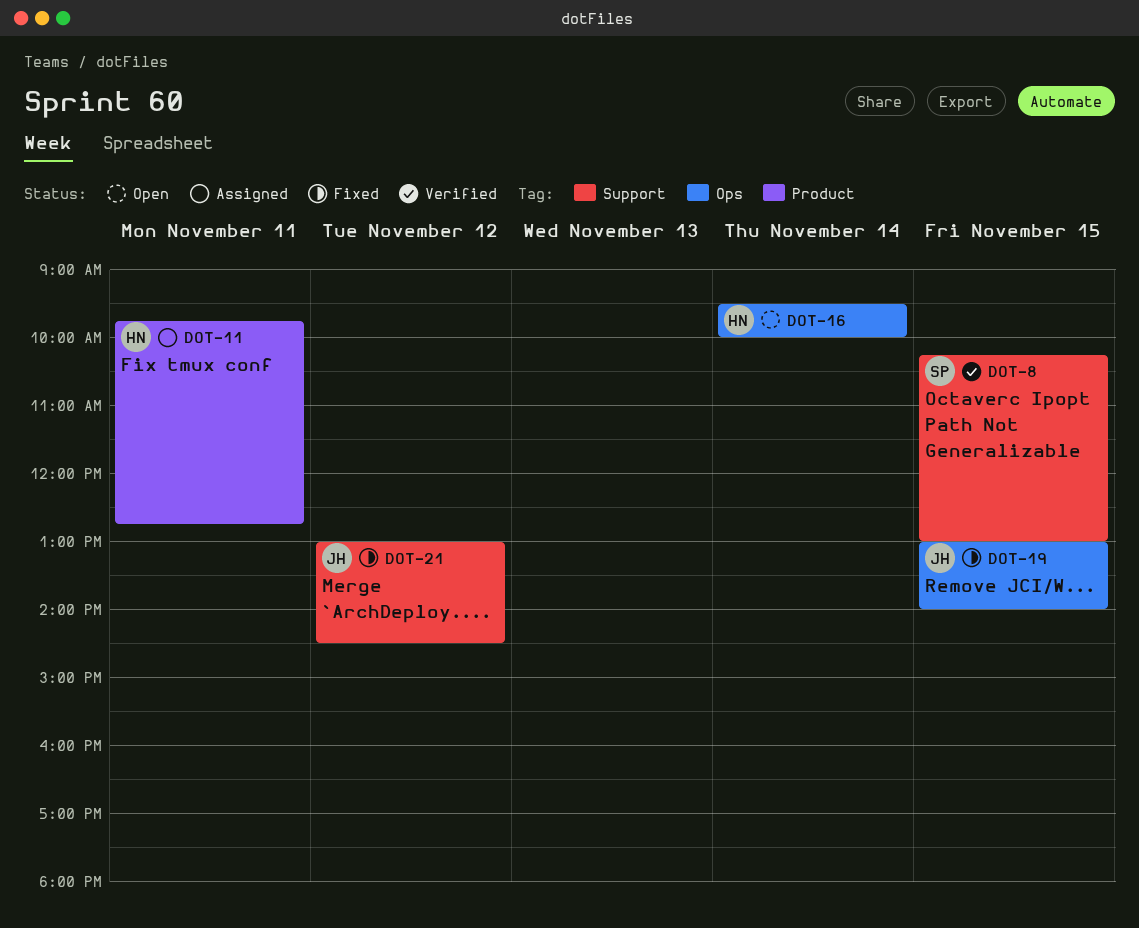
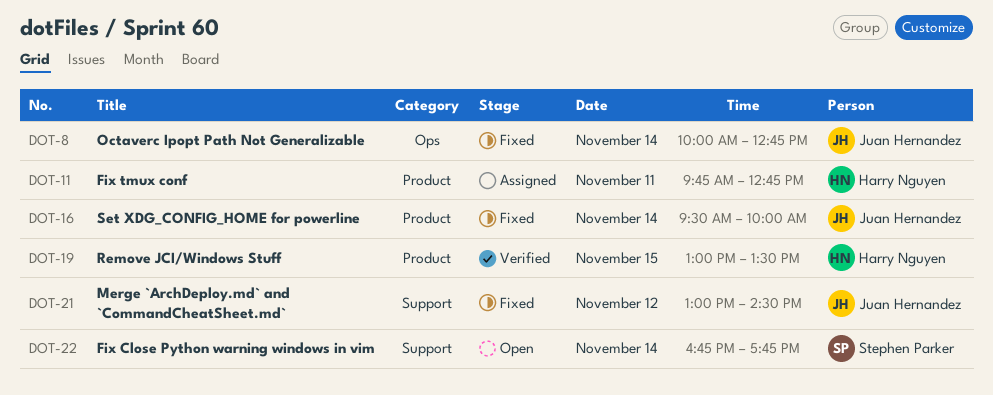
DOT-8, status: Verified -> Fixed
DOT-8, owner: Stephen Parker -> Juan Hernandez
DOT-8, label: Support -> Ops
DOT-8, day: Nov 15 -> Nov 14
DOT-8, begins: 10:15 -> 10:00
DOT-8, ends: 13:00 -> 12:45
DOT-16, status: Open -> Fixed
DOT-16, owner: Harry Nguyen -> Juan Hernandez
DOT-16, label: Ops -> Product
DOT-19, status: Fixed -> Verified
DOT-19, owner: Juan Hernandez -> Harry Nguyen
DOT-19, label: Ops -> Product
DOT-19, ends: 14:00 -> 13:30
DOT-22: none -> present

